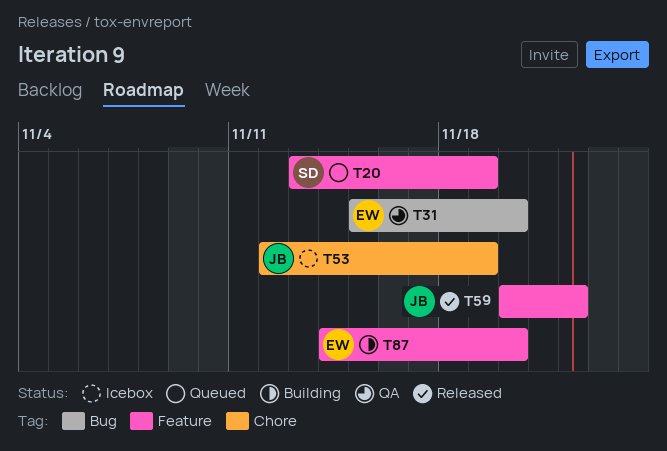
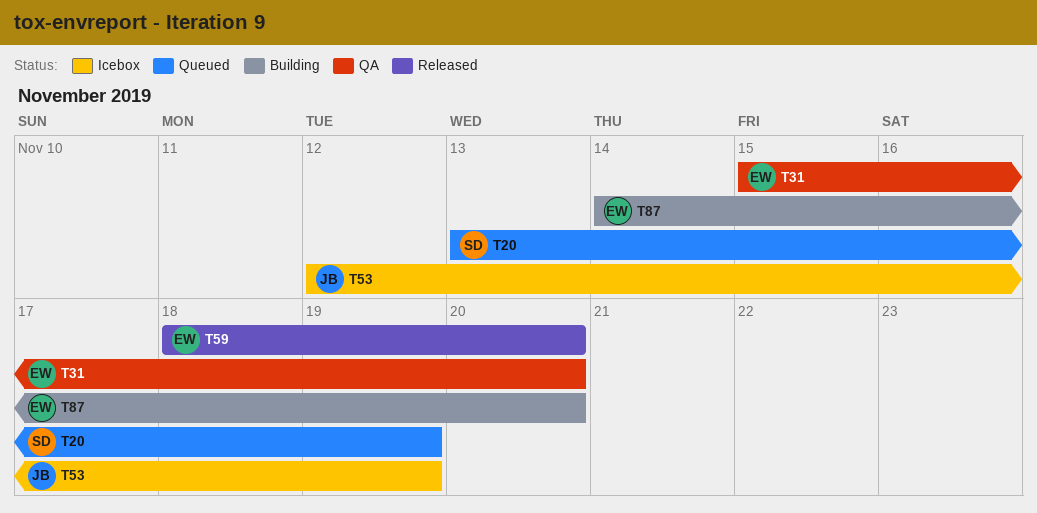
T59, owner: JB -> EW
T59, start: Nov 20 -> Nov 18
T59, due: Nov 22 -> Nov 20

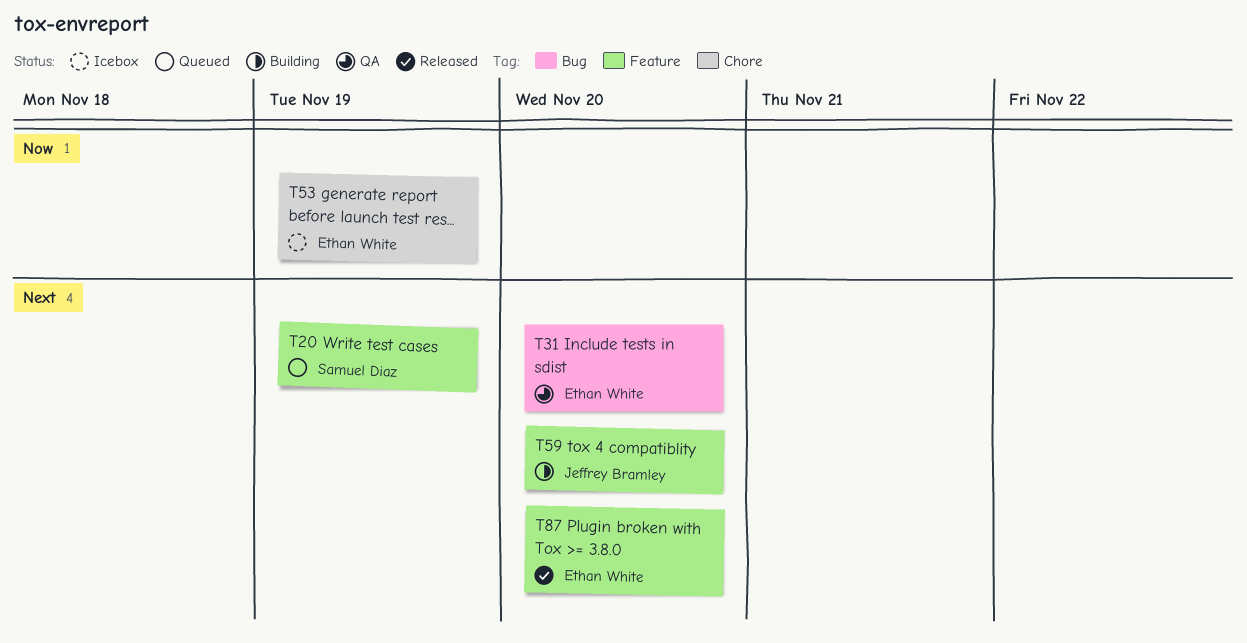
T53, owner: Jeffrey Bramley -> Ethan White
T59, status: Released -> Building
T59, owner: Ethan White -> Jeffrey Bramley
T87, status: Building -> Released

